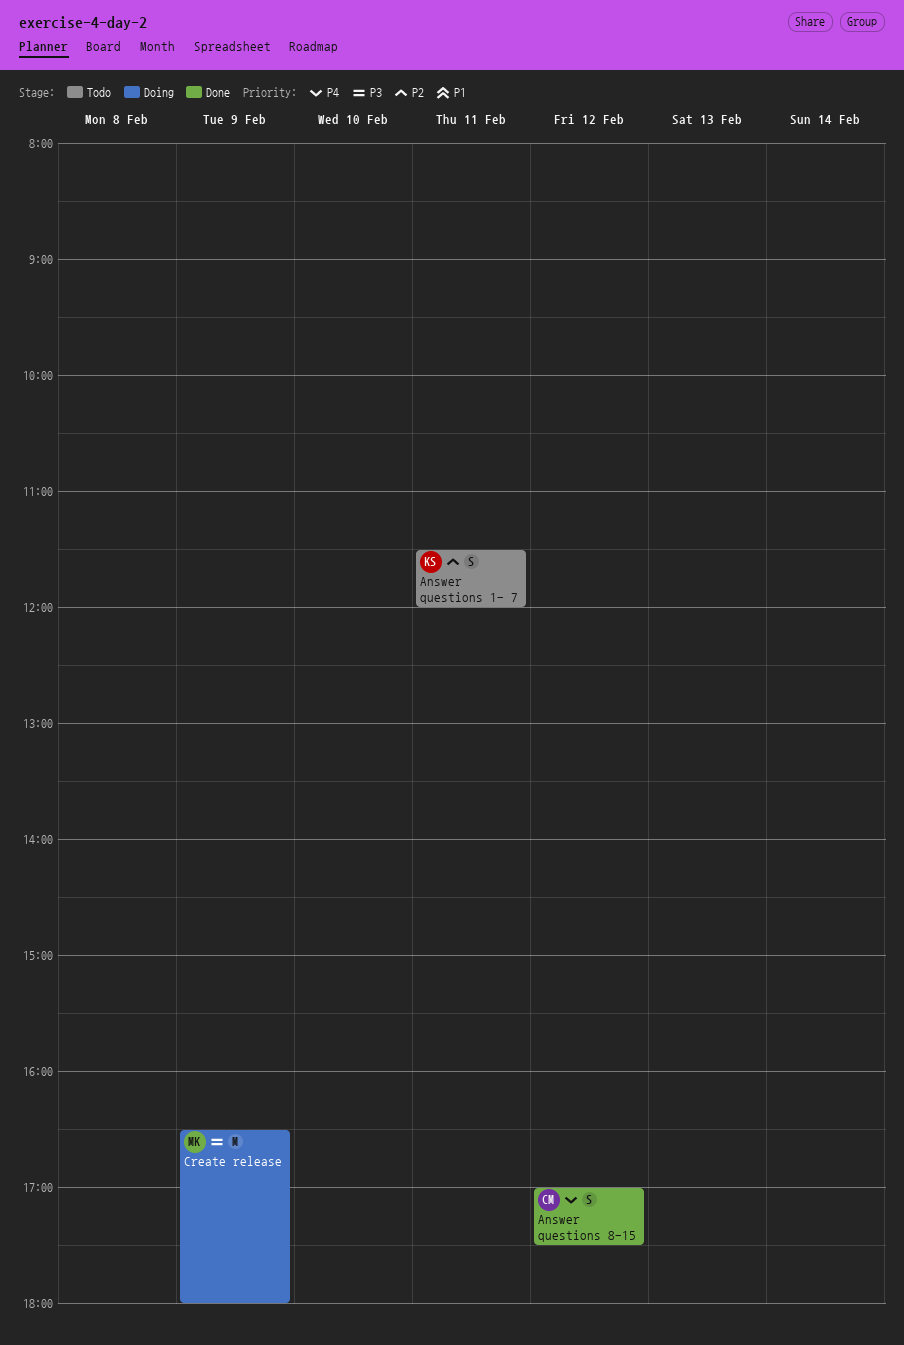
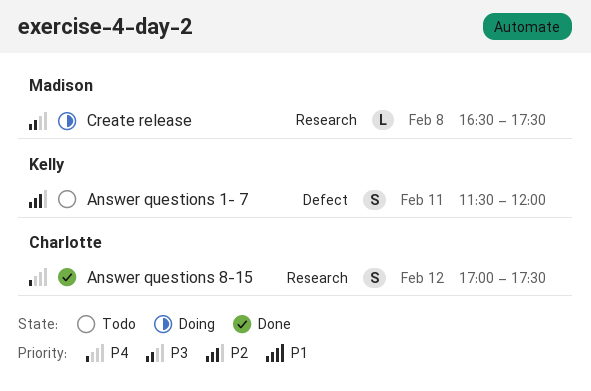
Create release, estimate: M -> L
Create release, day: Feb 9 -> Feb 8
Create release, ends: 18:00 -> 17:30

